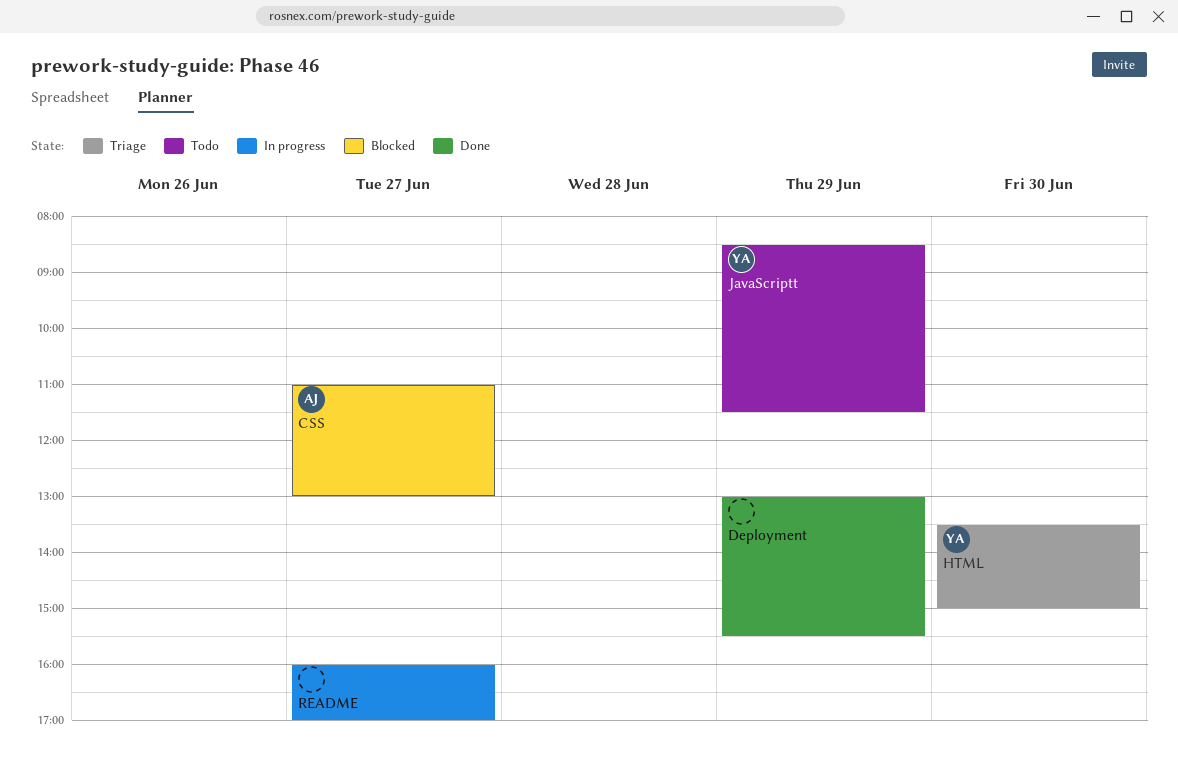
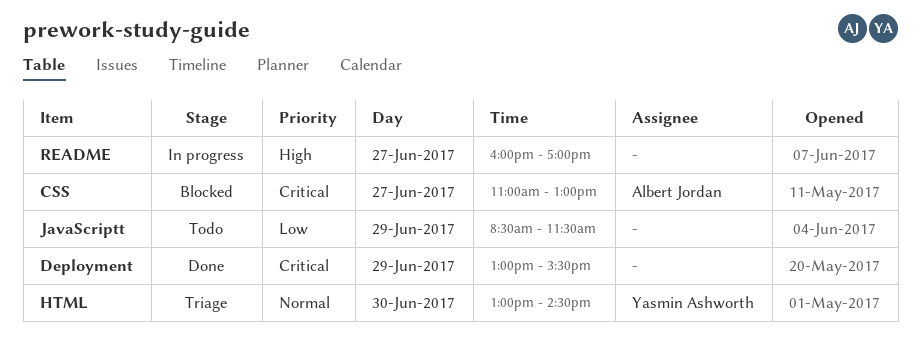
HTML, begins: 13:30 -> 13:00
HTML, ends: 15:00 -> 14:30
JavaScriptt, owner: Yasmin Ashworth -> none

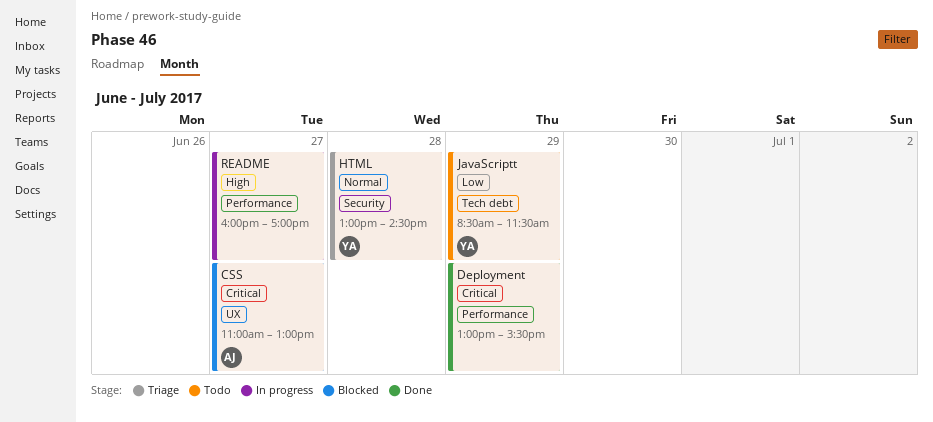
HTML, day: Jun 30 -> Jun 28
JavaScriptt, owner: none -> Yasmin Ashworth

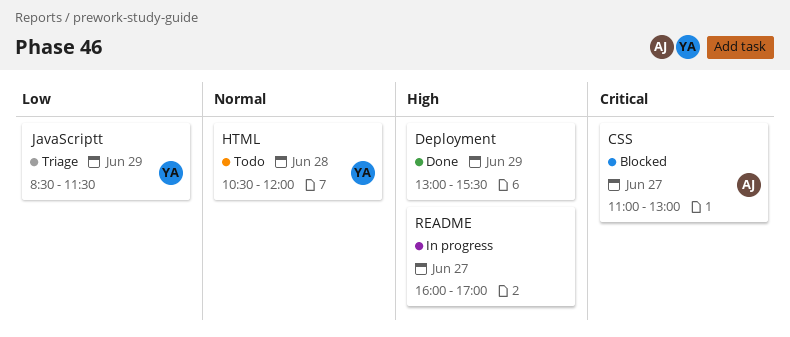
Deployment, priority: Critical -> High
HTML, status: Triage -> Todo
HTML, begins: 13:00 -> 10:30
HTML, ends: 14:30 -> 12:00
JavaScriptt, status: Todo -> Triage

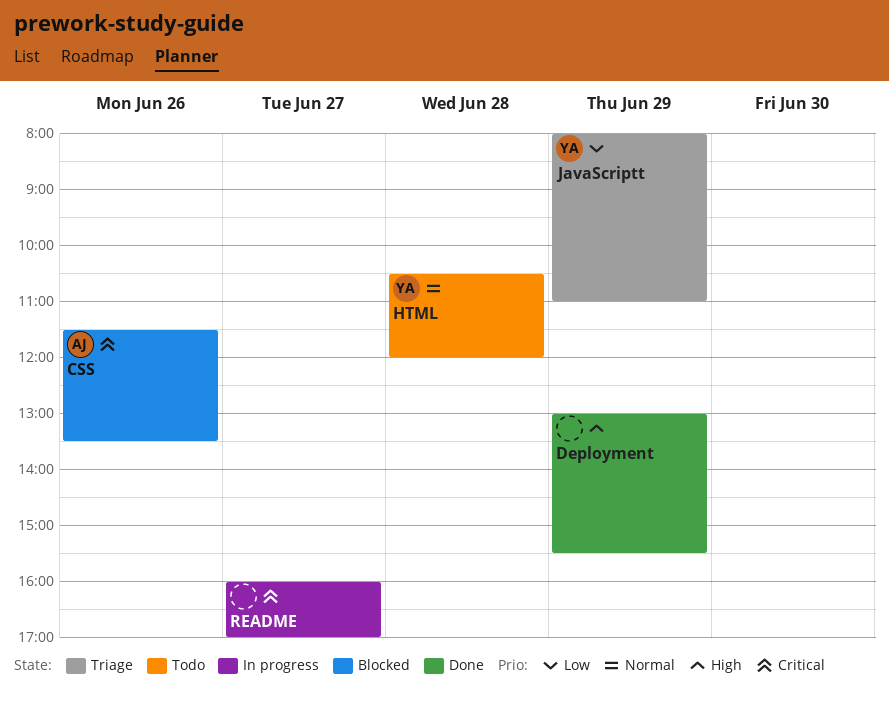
CSS, day: Jun 27 -> Jun 26
CSS, begins: 11:00 -> 11:30
CSS, ends: 13:00 -> 13:30
JavaScriptt, begins: 08:30 -> 08:00
JavaScriptt, ends: 11:30 -> 11:00
README, priority: High -> Critical

